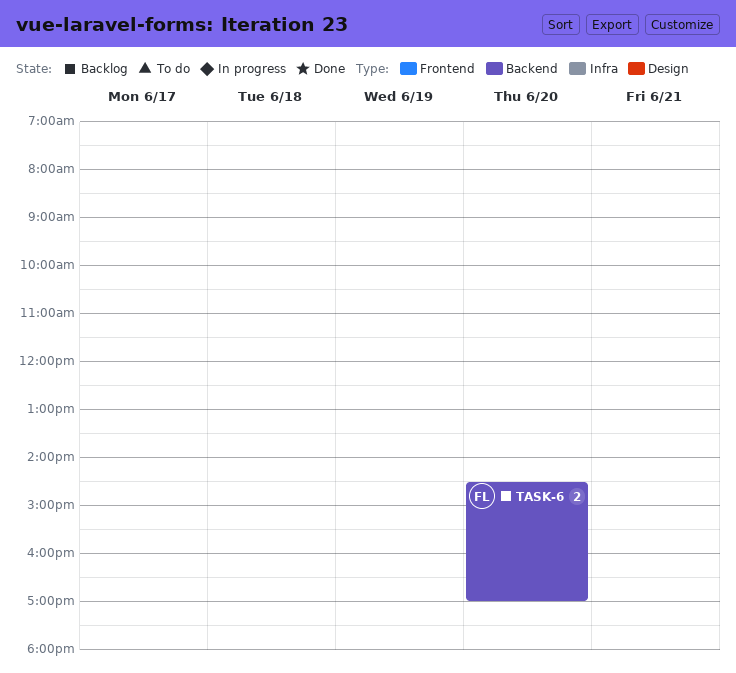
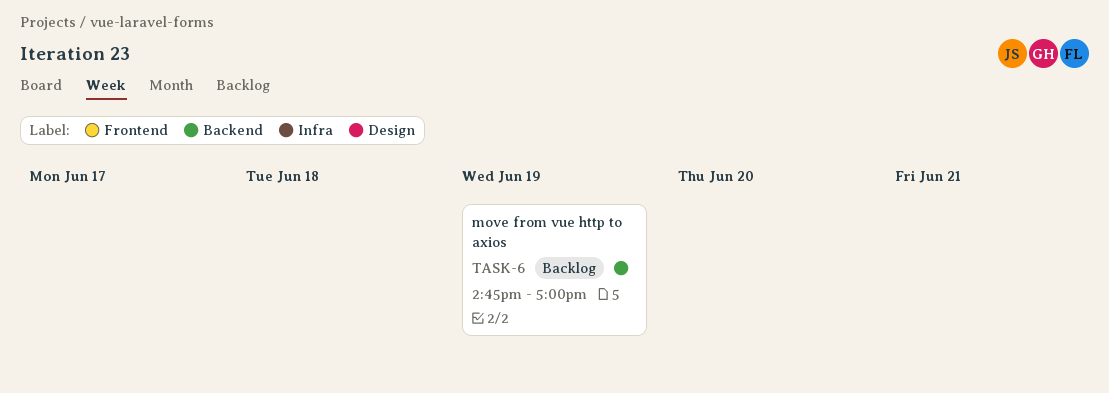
TASK-6, day: Jun 20 -> Jun 19
TASK-6, begins: 14:30 -> 14:45

